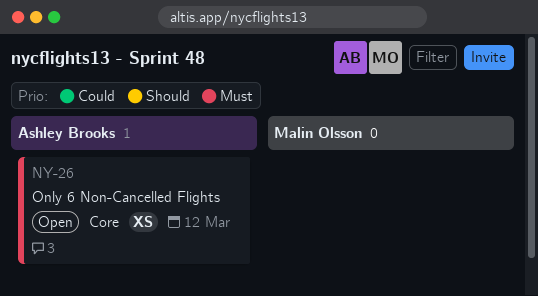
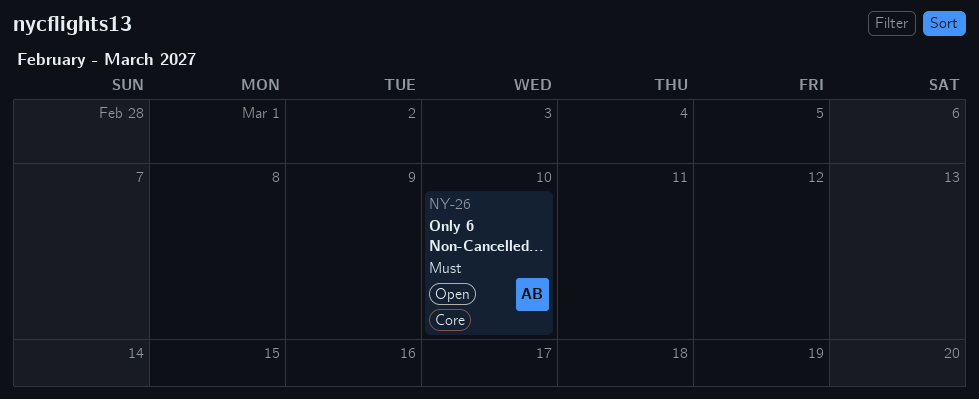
NY-26, due: Mar 12 -> Mar 10

